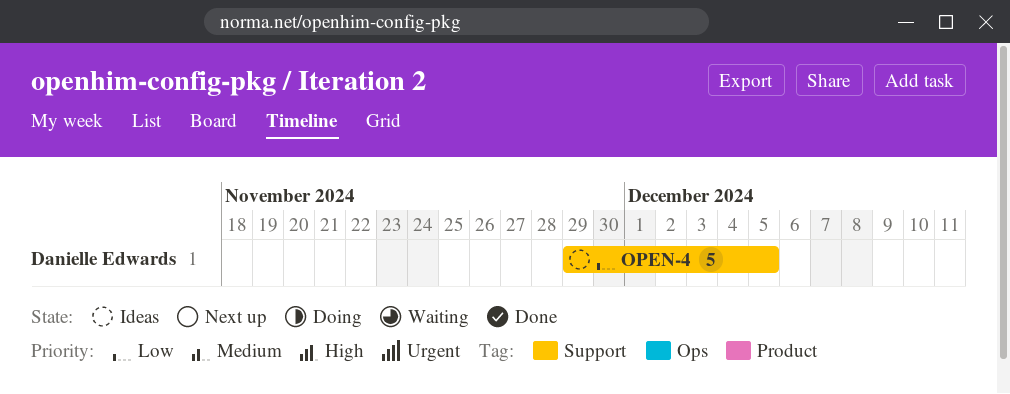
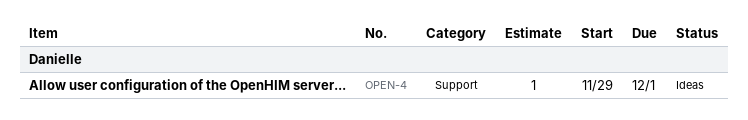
OPEN-4, estimate: 5 -> 1
OPEN-4, due: Dec 5 -> Dec 1

